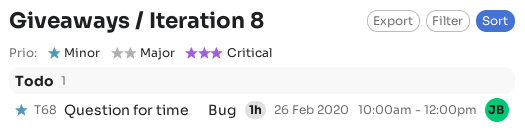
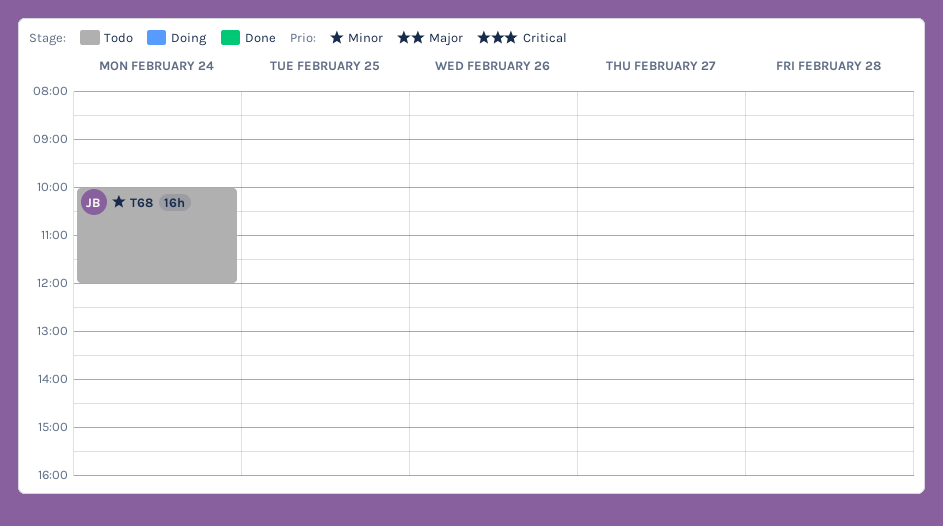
T68, estimate: 1h -> 16h
T68, day: Feb 26 -> Feb 24

